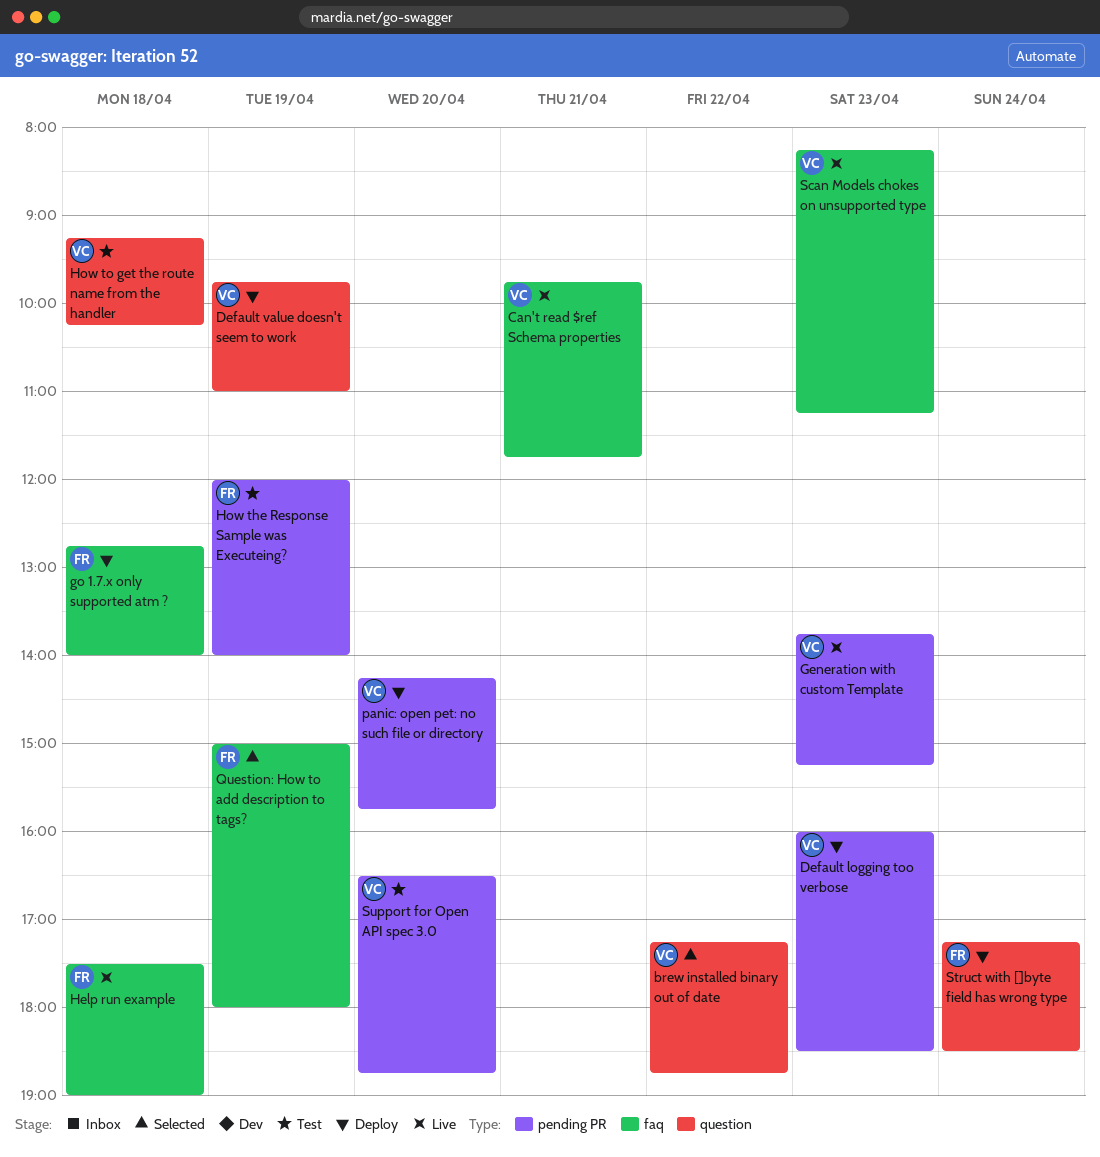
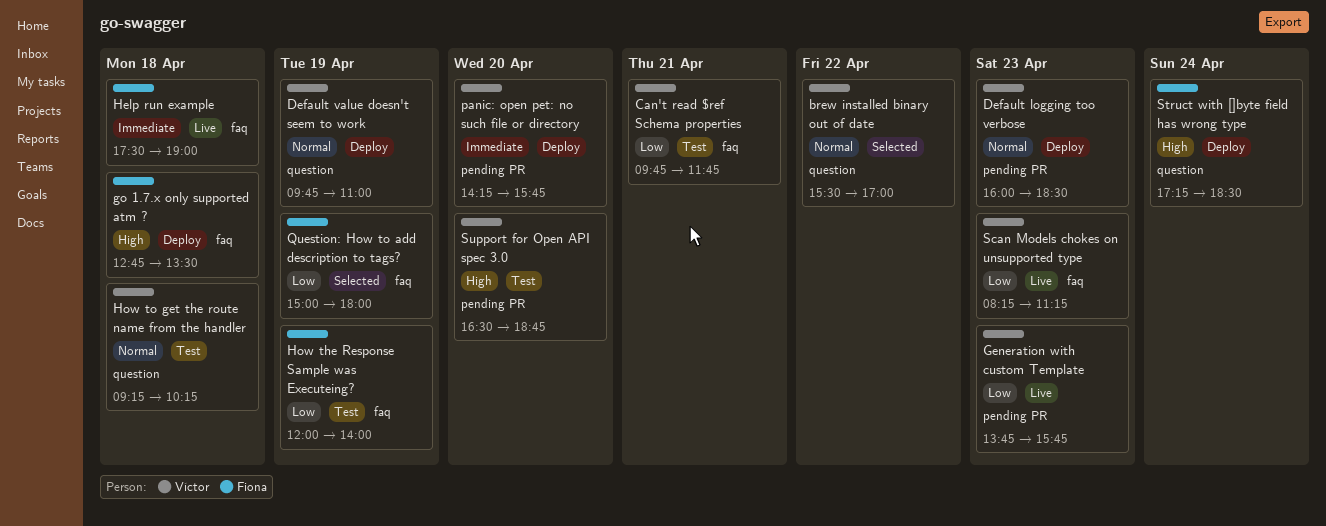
brew installed binary out of date, begins: 17:15 -> 15:30
brew installed binary out of date, ends: 18:45 -> 17:00
Can't read $ref Schema properties, status: Live -> Test
Generation with custom Template, ends: 15:15 -> 15:45
go 1.7.x only supported atm ?, ends: 14:00 -> 13:30
How the Response Sample was Executeing?, label: pending PR -> faq

